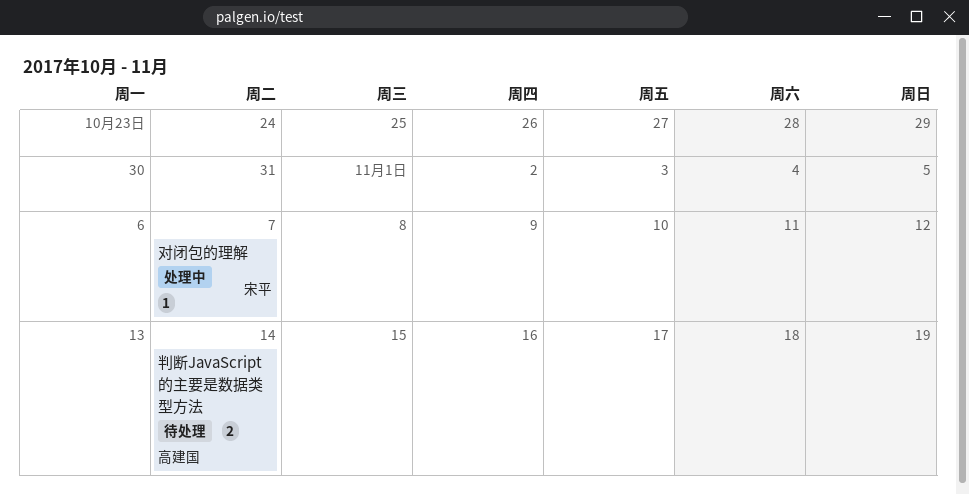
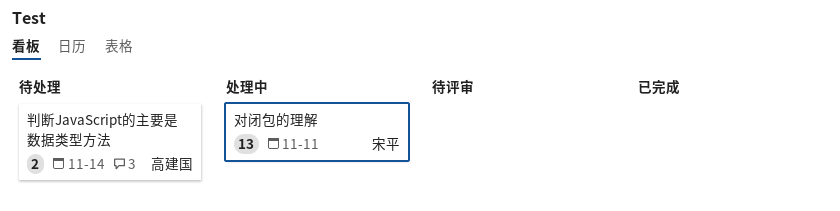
对闭包的理解, estimate: 1 -> 13
对闭包的理解, due: Nov 7 -> Nov 11

